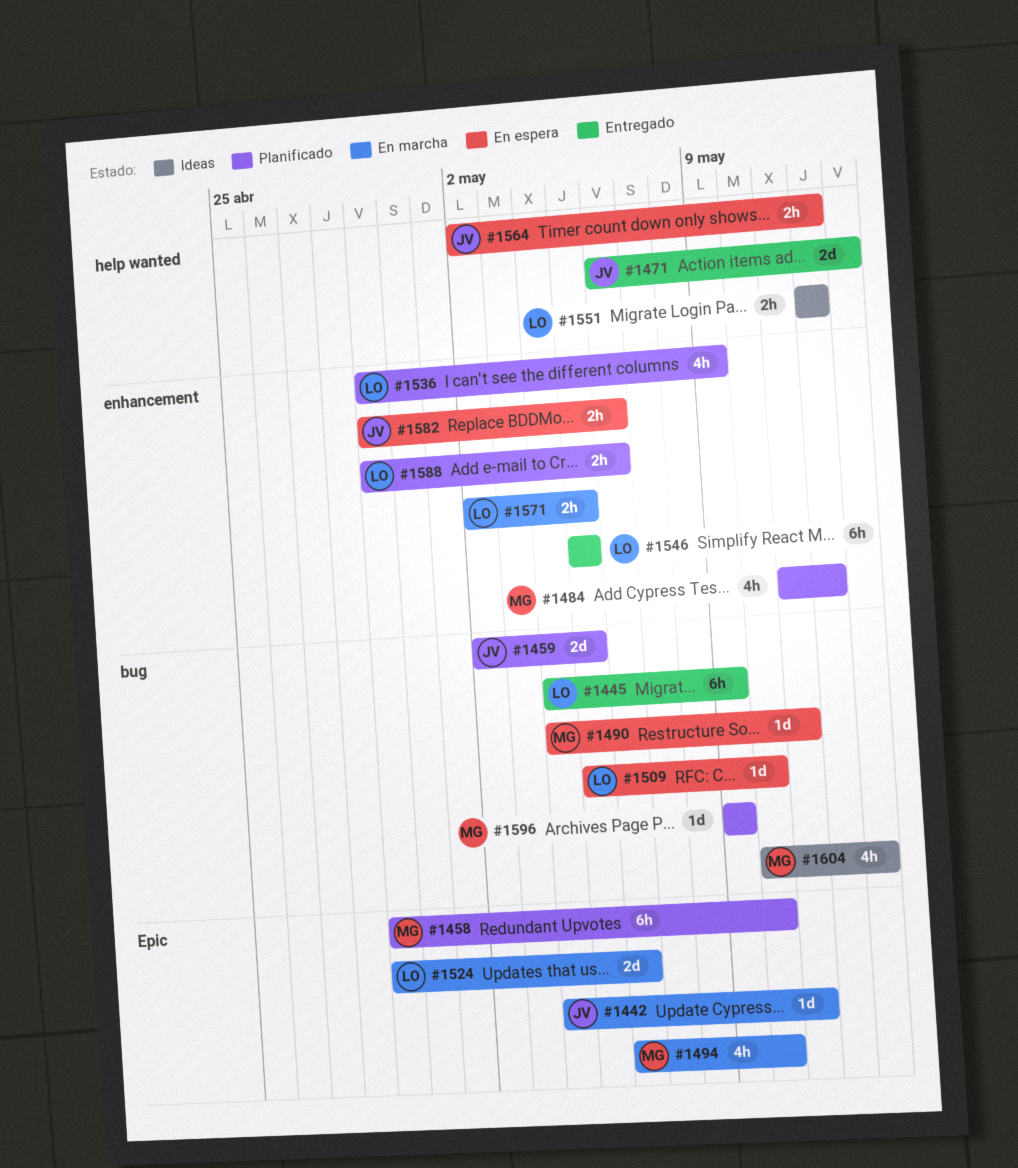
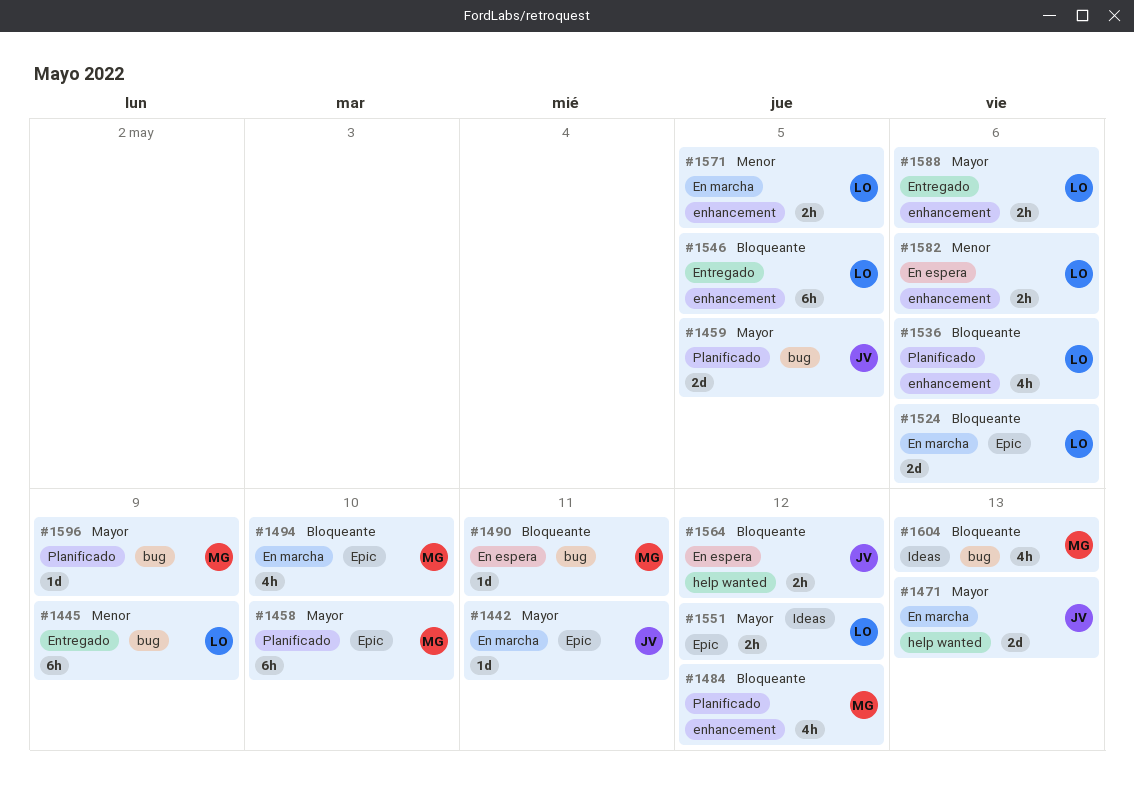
#1471, status: Entregado -> En marcha
#1509: present -> none
#1536, due: May 9 -> May 6
#1551, label: help wanted -> Epic
#1582, owner: JV -> LO
#1588, status: Planificado -> Entregado

